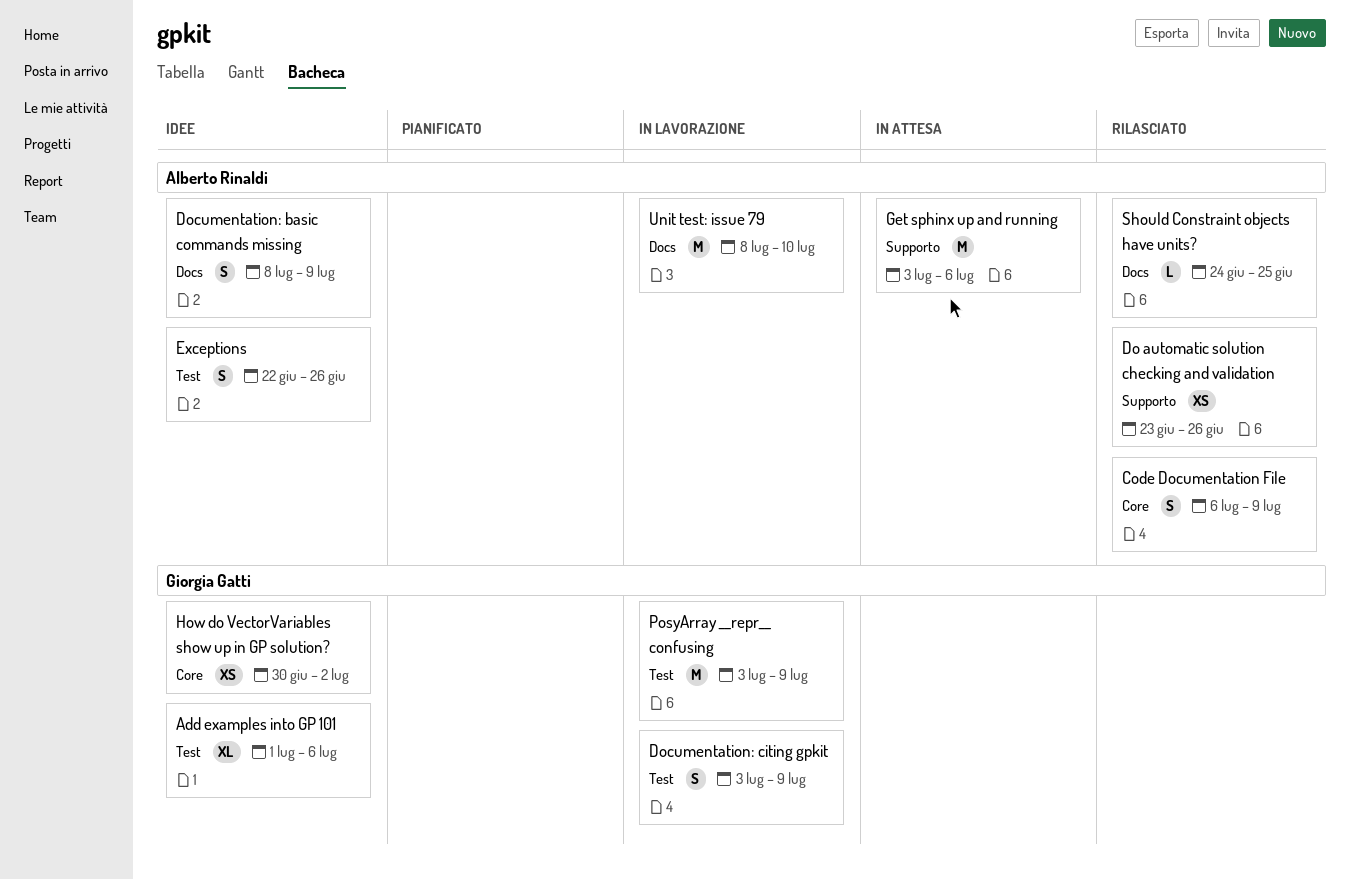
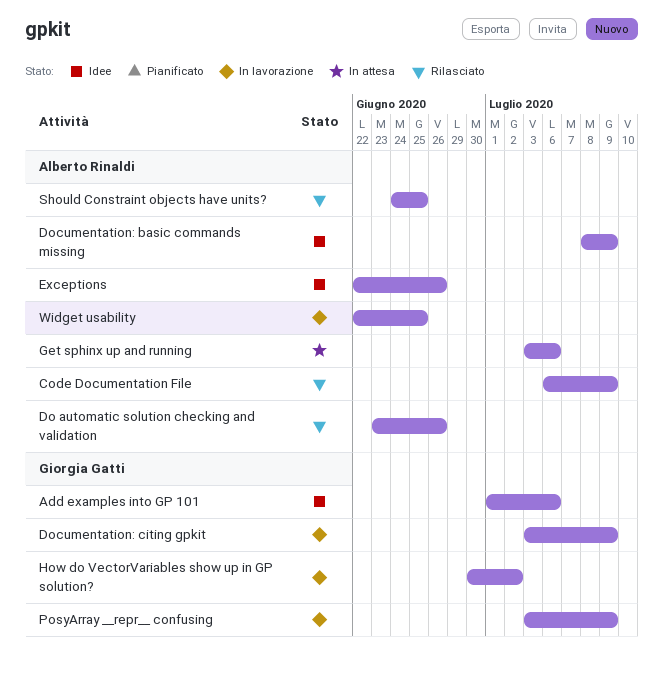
How do VectorVariables show up in GP solution?, status: Idee -> In lavorazione
Unit test: issue 79: present -> none
Widget usability: none -> present

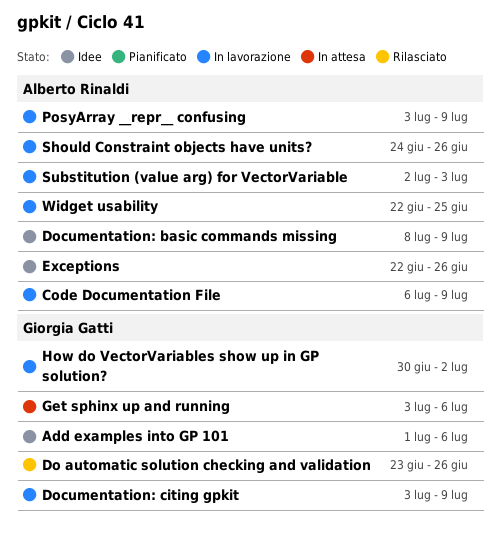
Code Documentation File, status: Rilasciato -> In lavorazione
Do automatic solution checking and validation, owner: Alberto Rinaldi -> Giorgia Gatti
Get sphinx up and running, owner: Alberto Rinaldi -> Giorgia Gatti
PosyArray __repr__ confusing, owner: Giorgia Gatti -> Alberto Rinaldi
Should Constraint objects have units?, status: Rilasciato -> In lavorazione
Should Constraint objects have units?, due: Jun 25 -> Jun 26
Substitution (value arg) for VectorVariable: none -> present

